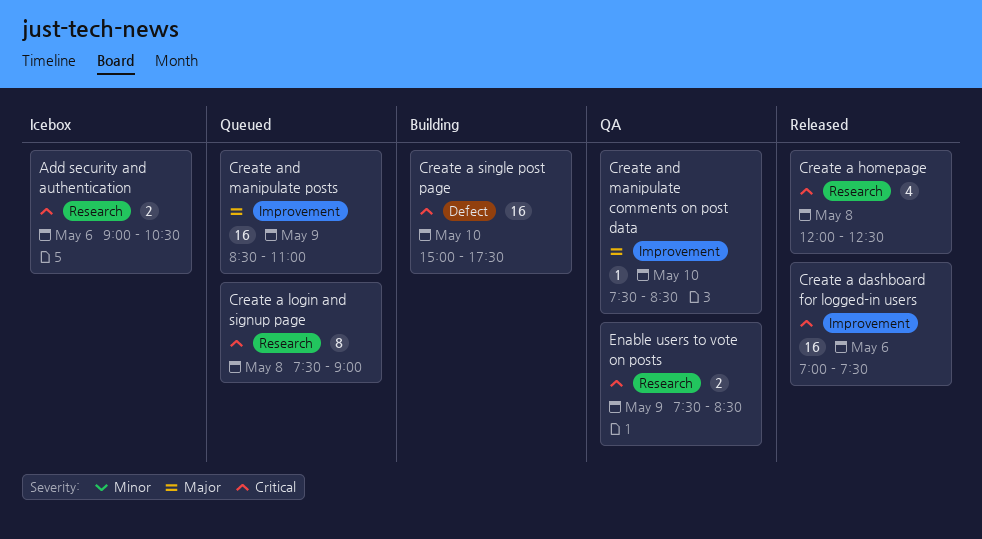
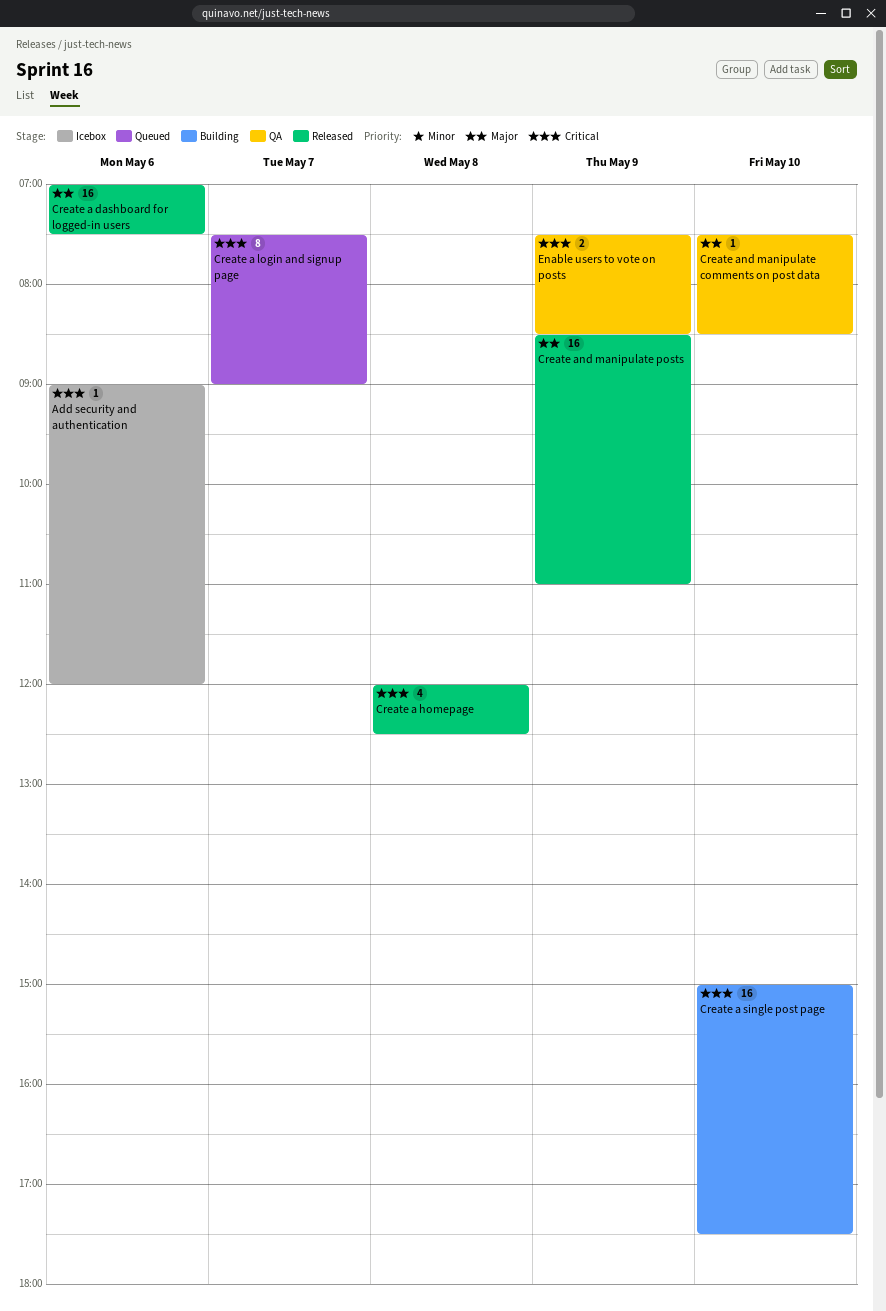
Add security and authentication, estimate: 2 -> 1
Add security and authentication, ends: 10:30 -> 12:00
Create a dashboard for logged-in users, priority: Critical -> Major
Create a login and signup page, day: May 8 -> May 7
Create and manipulate posts, status: Queued -> Released

